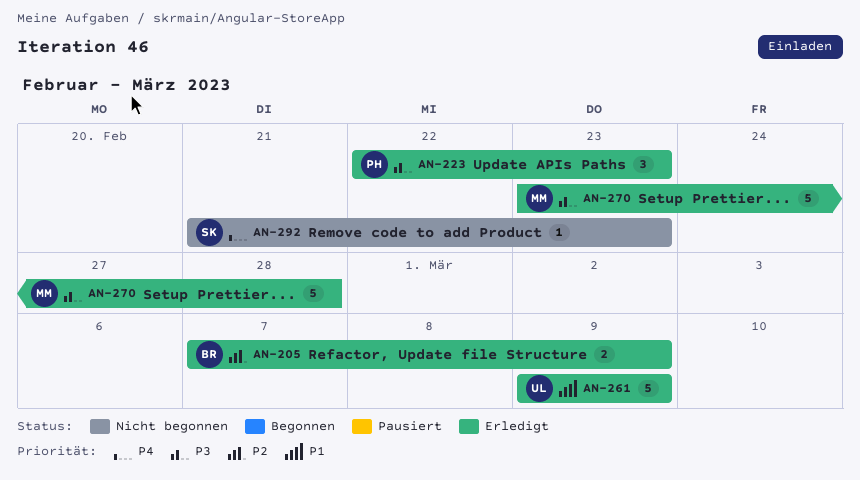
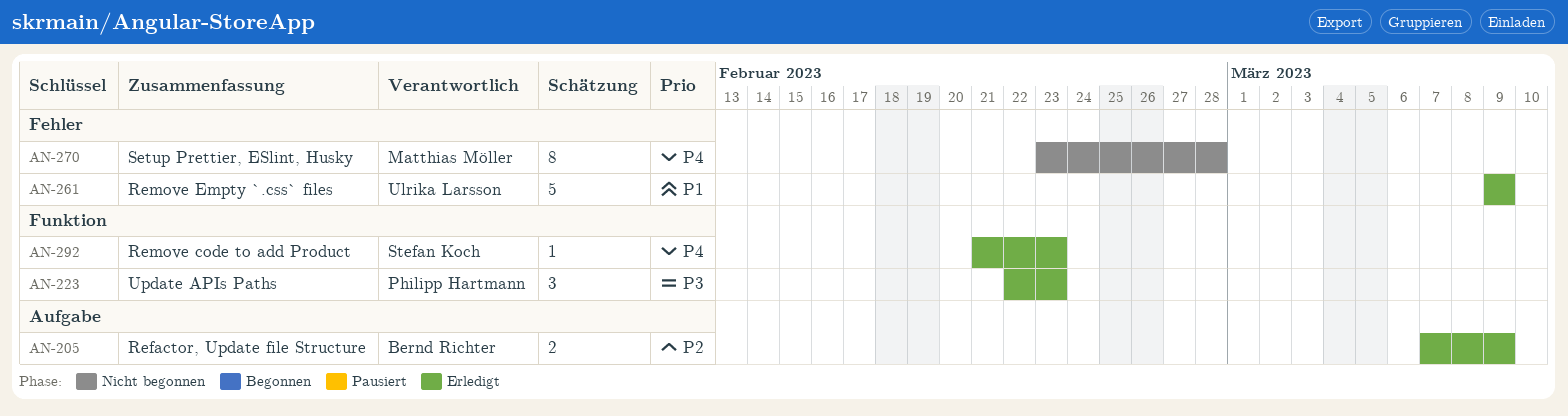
AN-270, status: Erledigt -> Nicht begonnen
AN-270, priority: P3 -> P4
AN-270, estimate: 5 -> 8
AN-292, status: Nicht begonnen -> Erledigt

